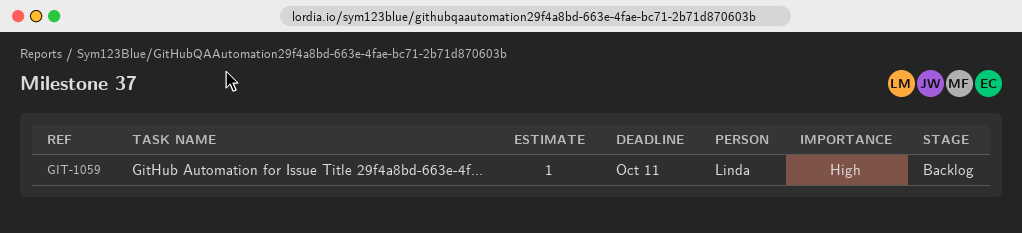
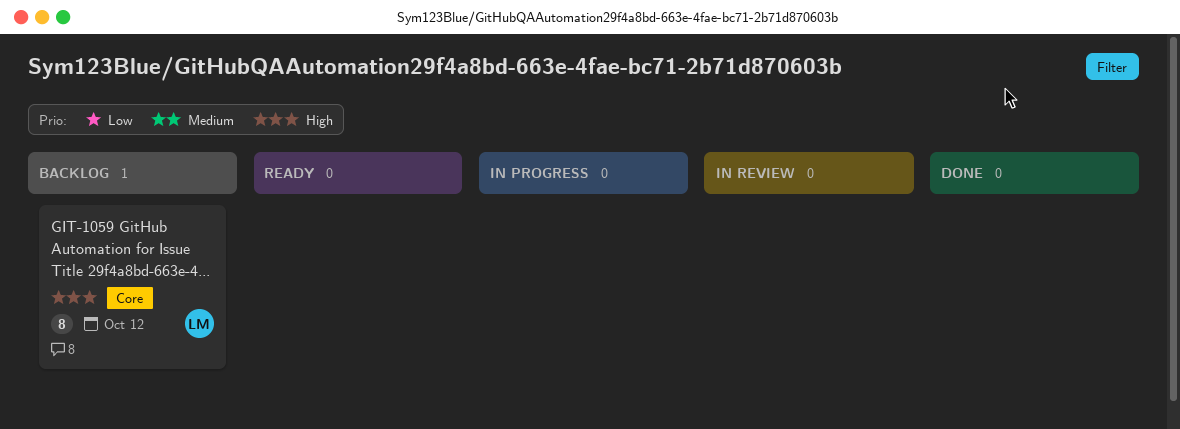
GIT-1059, estimate: 1 -> 8
GIT-1059, due: Oct 11 -> Oct 12

